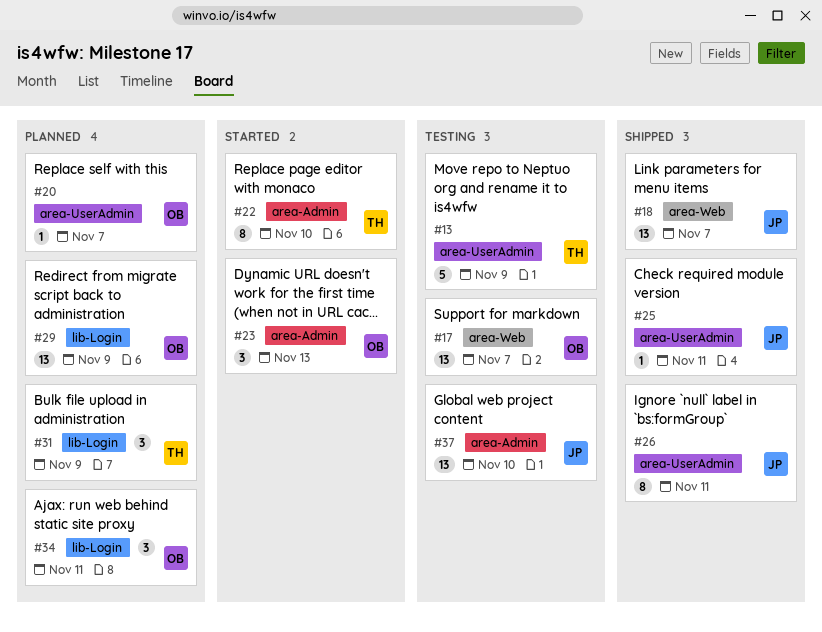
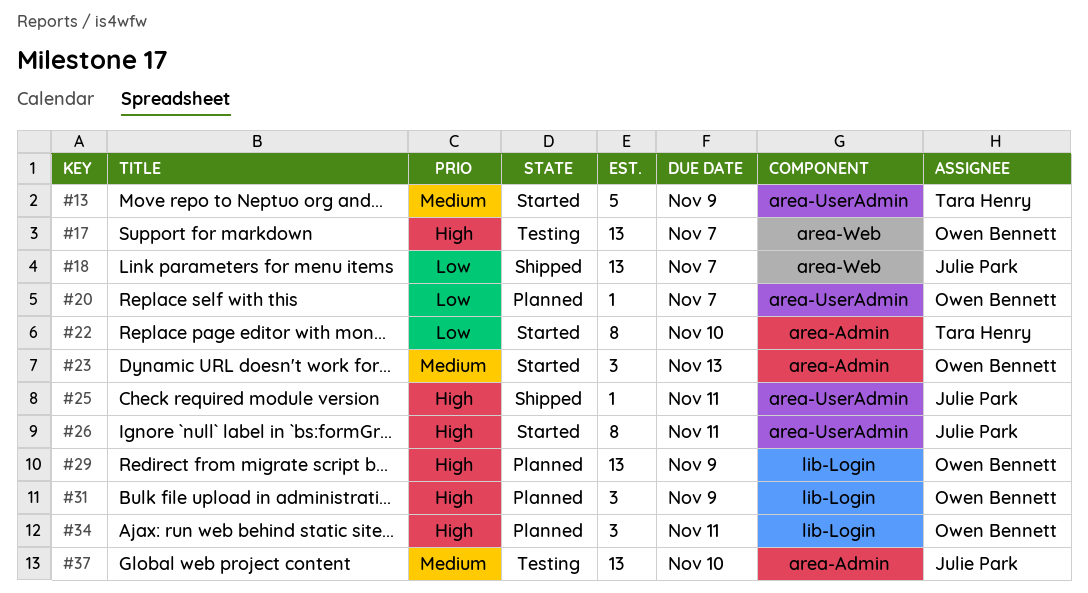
#13, status: Testing -> Started
#26, status: Shipped -> Started
#31, owner: Tara Henry -> Owen Bennett

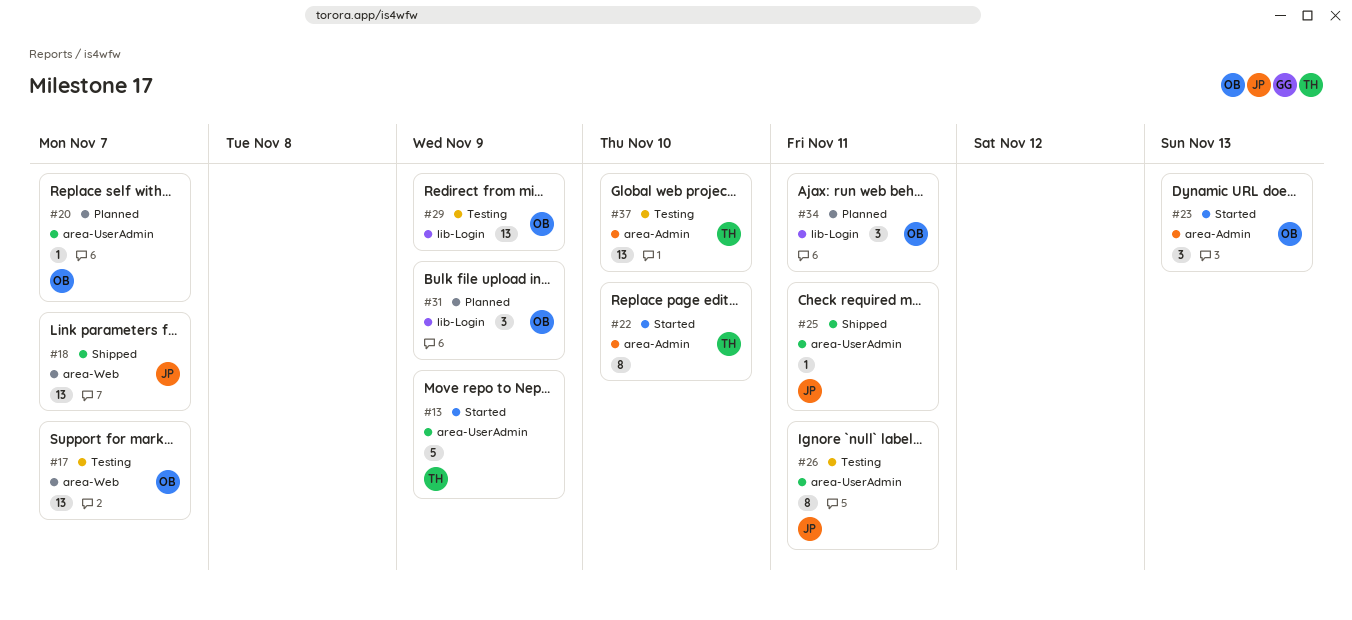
#26, status: Started -> Testing
#29, status: Planned -> Testing
#37, owner: Julie Park -> Tara Henry

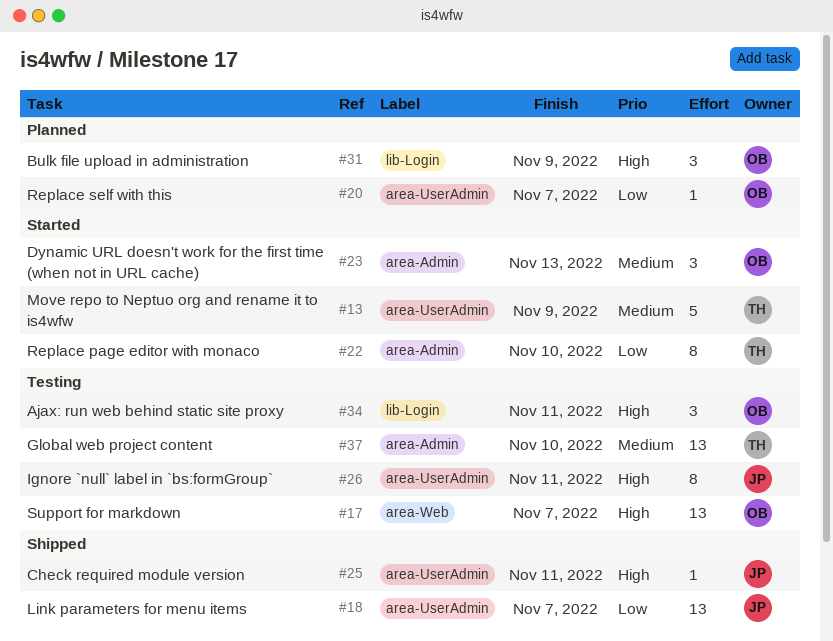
#18, label: area-Web -> area-UserAdmin
#29: present -> none
#34, status: Planned -> Testing

